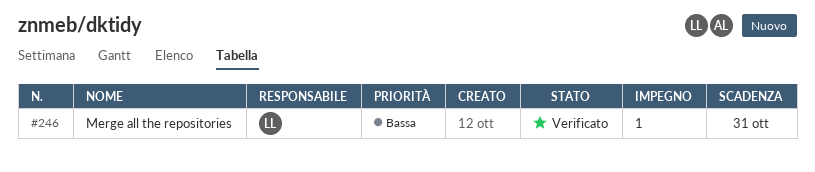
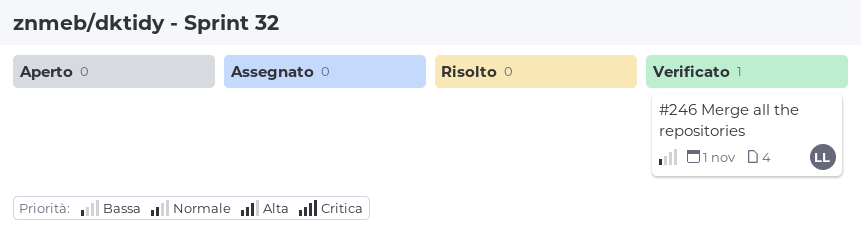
#246, due: Oct 31 -> Nov 1

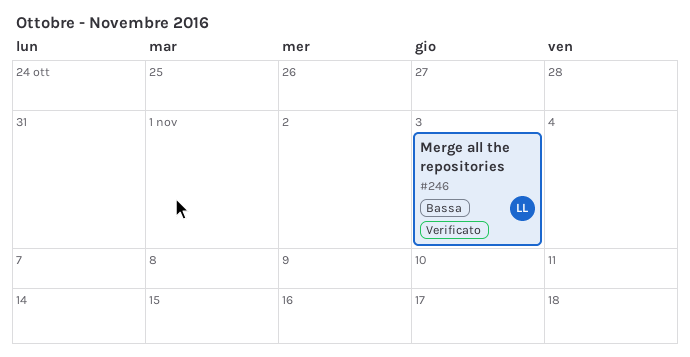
#246, due: Nov 1 -> Nov 3

